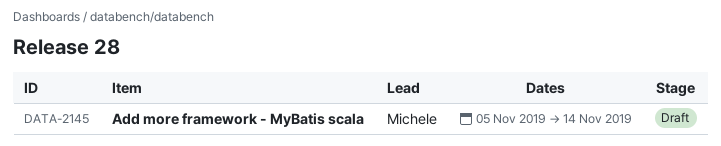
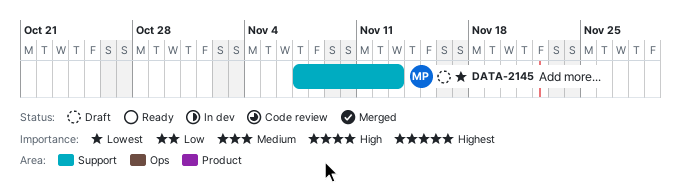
DATA-2145, start: Nov 5 -> Nov 7
DATA-2145, due: Nov 14 -> Nov 13

